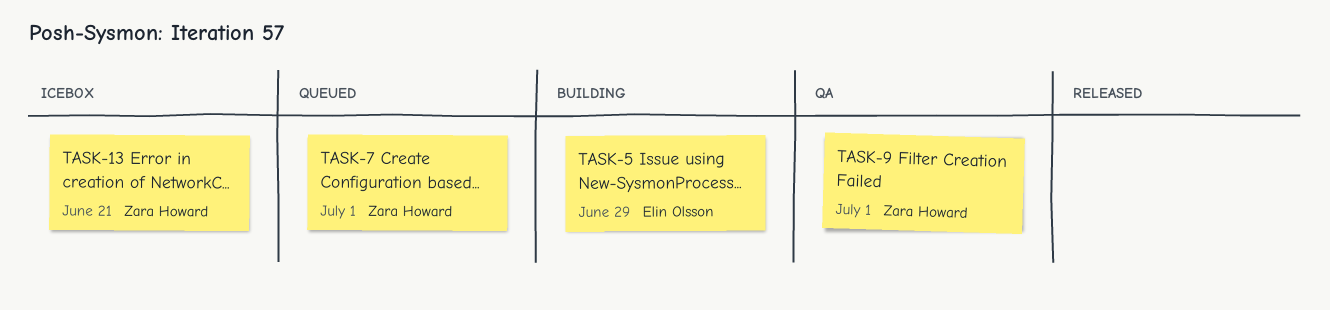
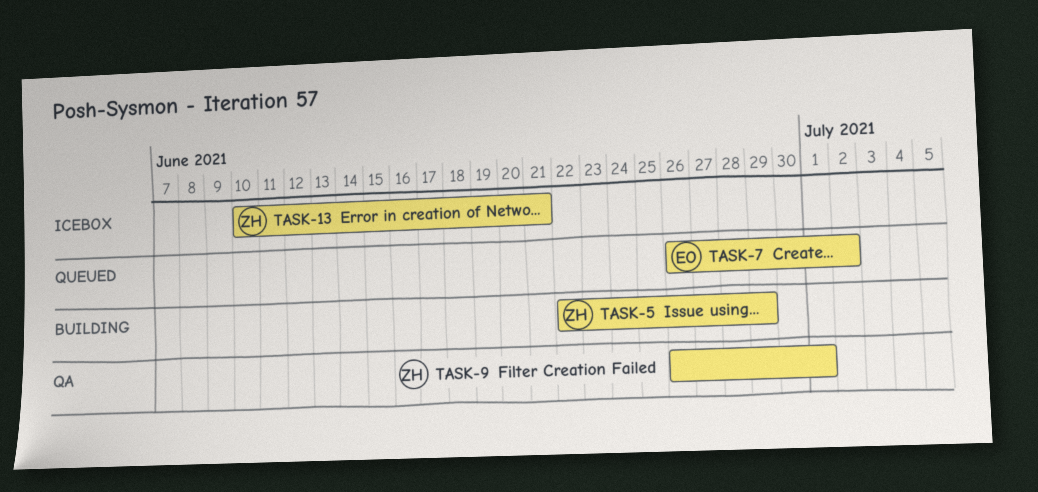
TASK-5, owner: Elin Olsson -> Zara Howard
TASK-7, owner: Zara Howard -> Elin Olsson
TASK-7, due: Jul 1 -> Jul 2

